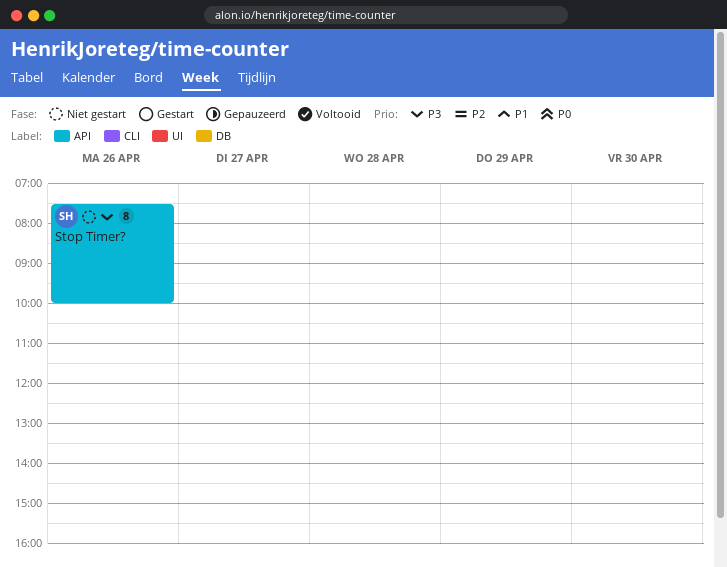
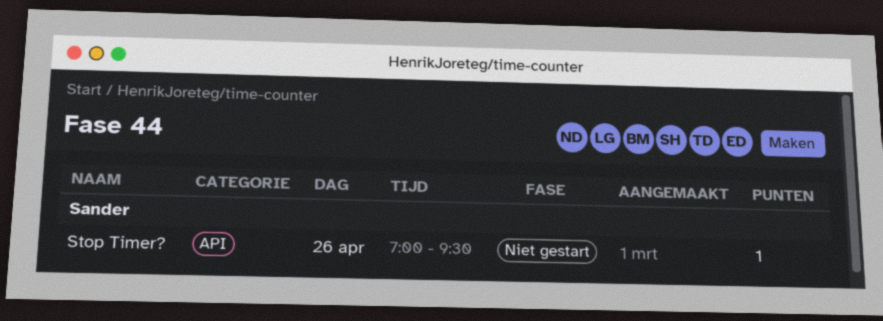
Stop Timer?, estimate: 8 -> 1
Stop Timer?, begins: 07:30 -> 07:00
Stop Timer?, ends: 10:00 -> 09:30

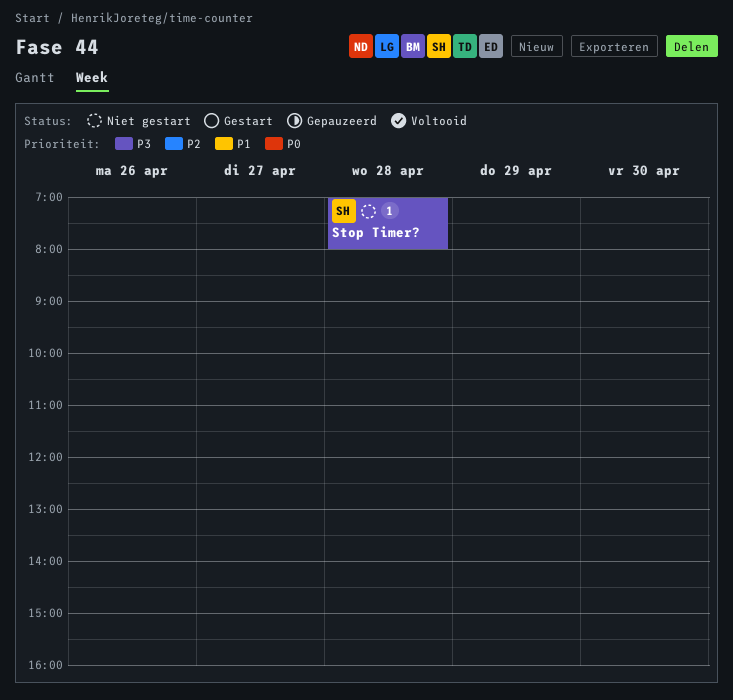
Stop Timer?, day: Apr 26 -> Apr 28
Stop Timer?, ends: 09:30 -> 08:00

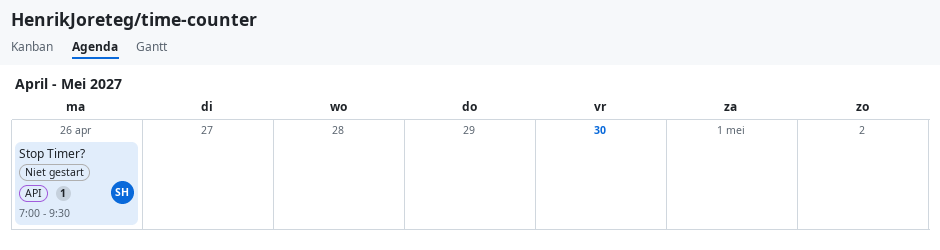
Stop Timer?, day: Apr 28 -> Apr 26
Stop Timer?, ends: 08:00 -> 09:30

